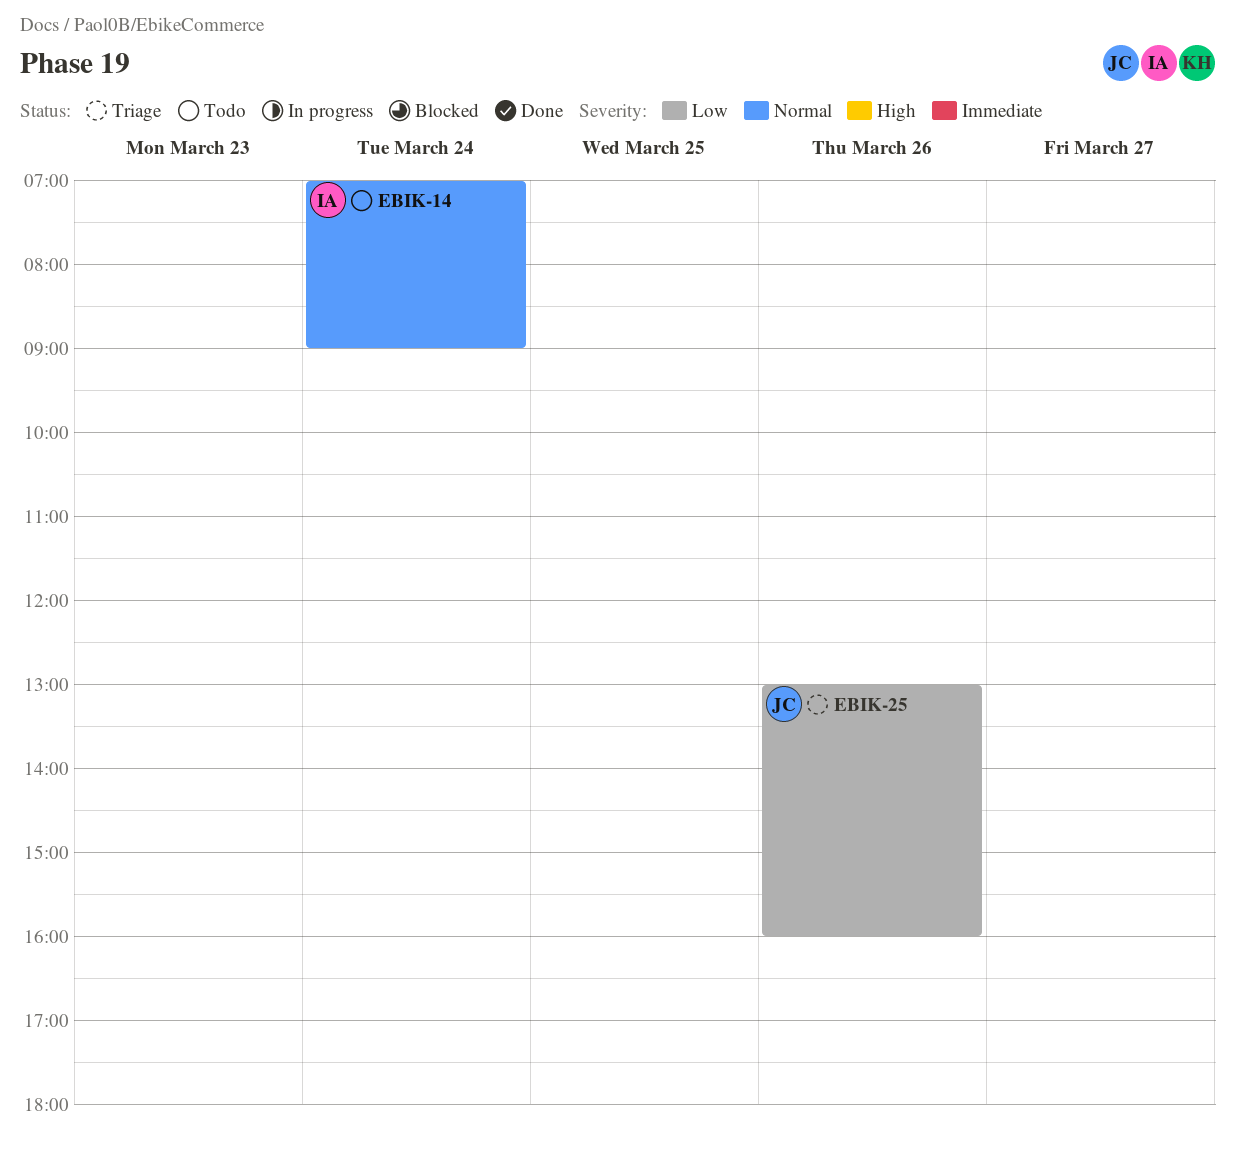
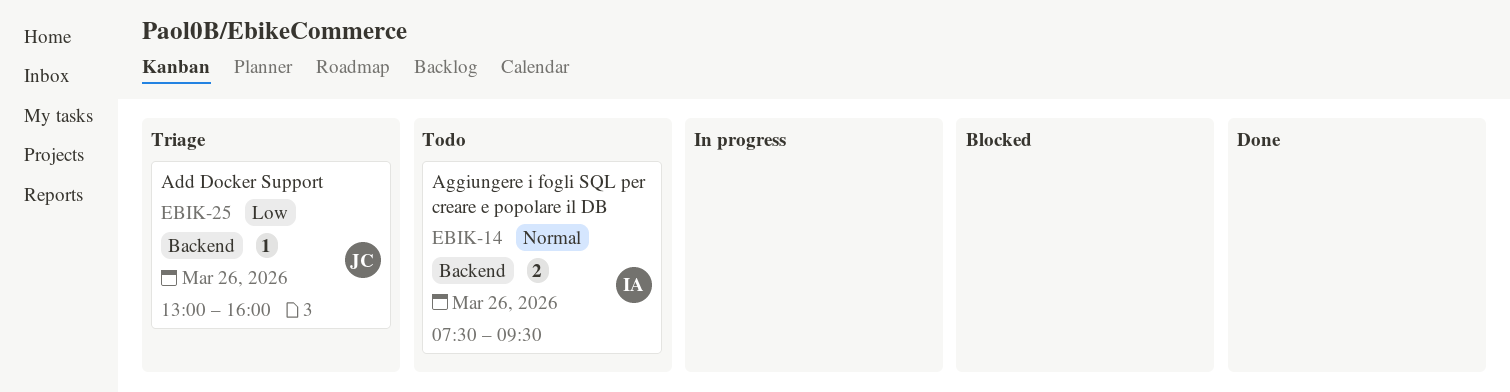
EBIK-14, day: Mar 24 -> Mar 26
EBIK-14, begins: 07:00 -> 07:30
EBIK-14, ends: 09:00 -> 09:30

